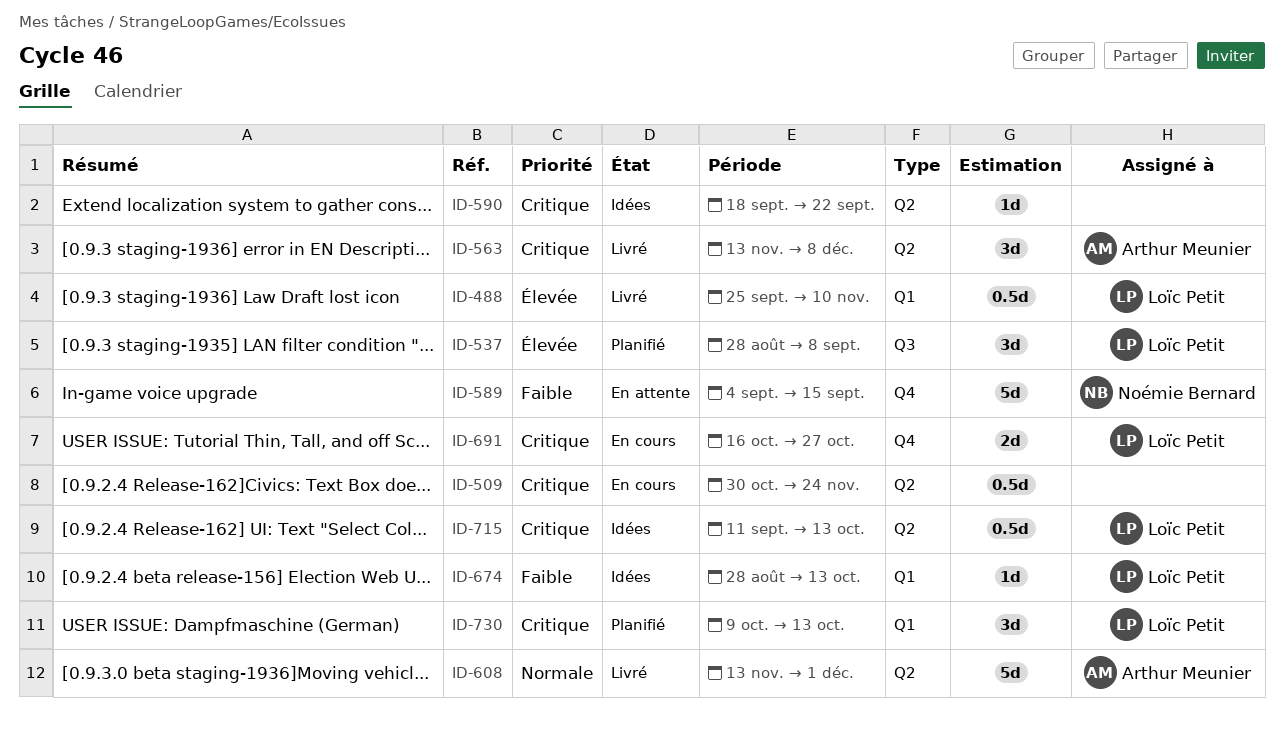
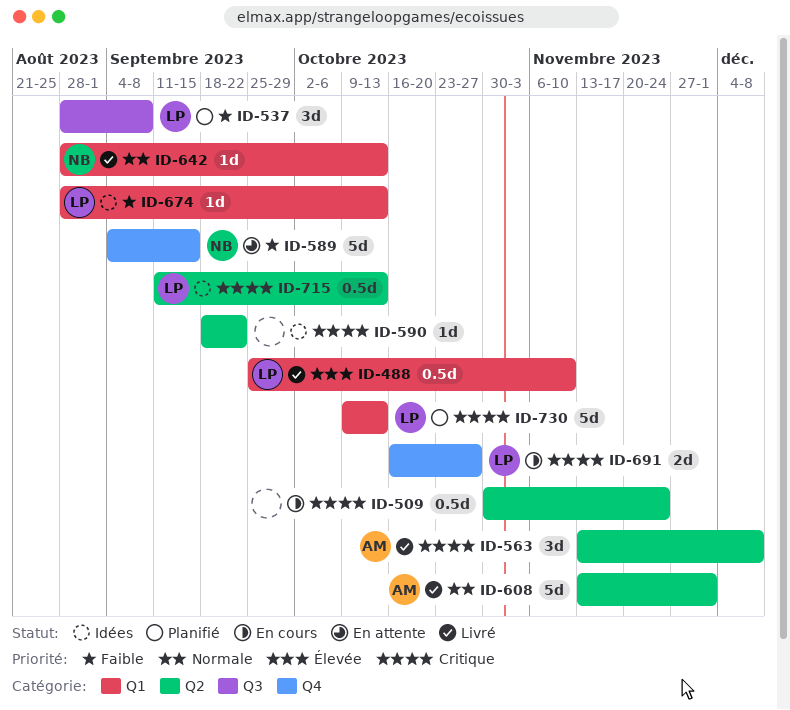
ID-537, priority: Élevée -> Faible
ID-642: none -> present
ID-730, estimate: 3d -> 5d

